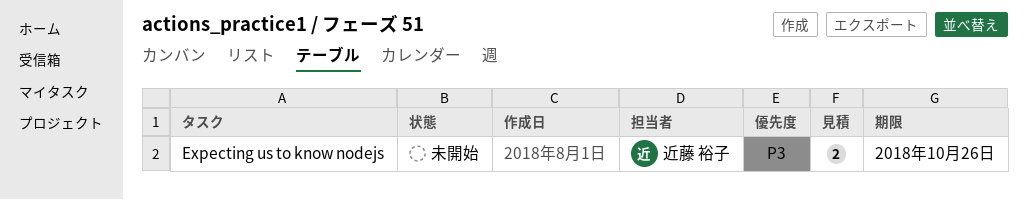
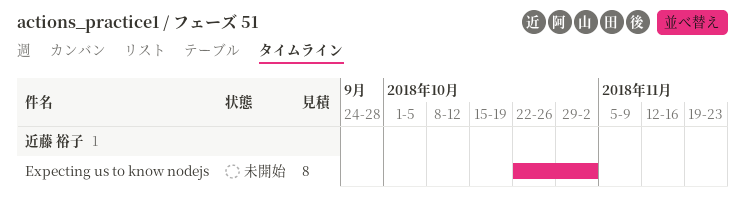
Expecting us to know nodejs, estimate: 2 -> 8
Expecting us to know nodejs, due: Oct 26 -> Nov 2

